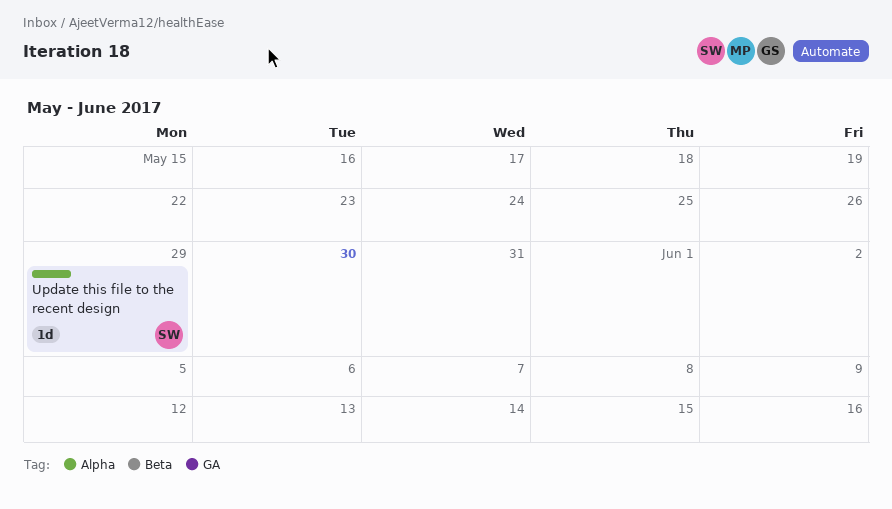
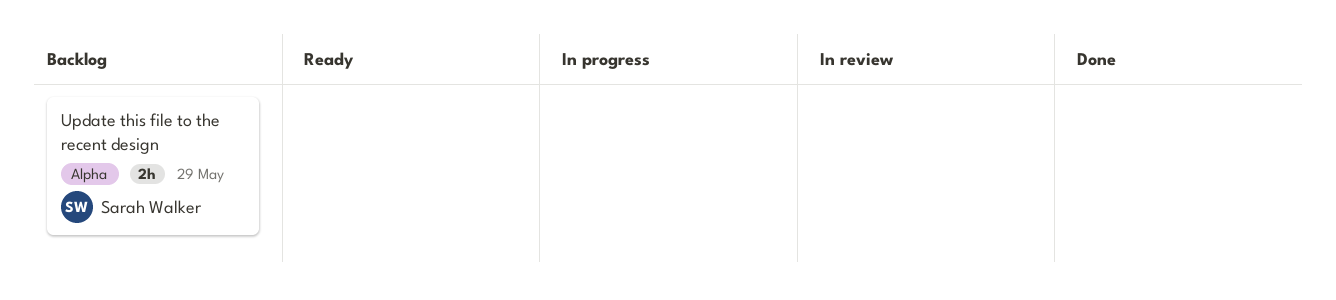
Update this file to the recent design, estimate: 1d -> 2h

